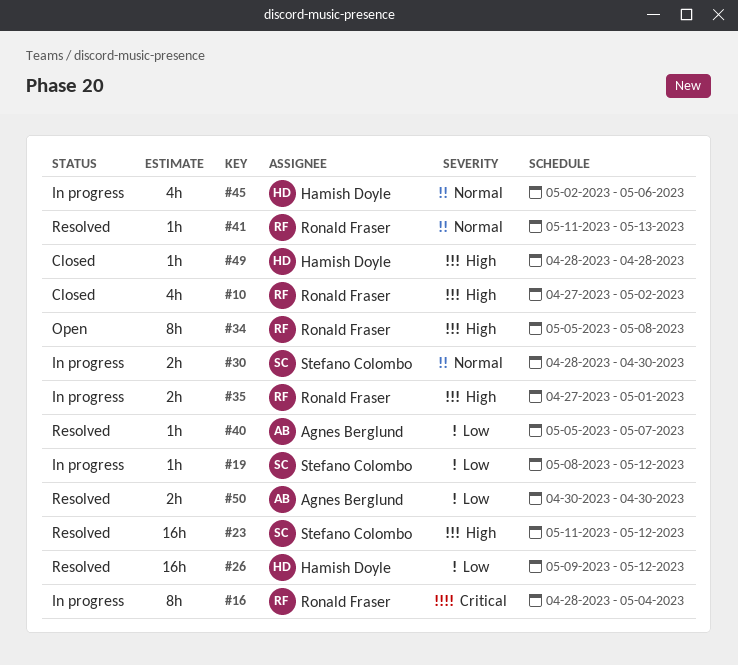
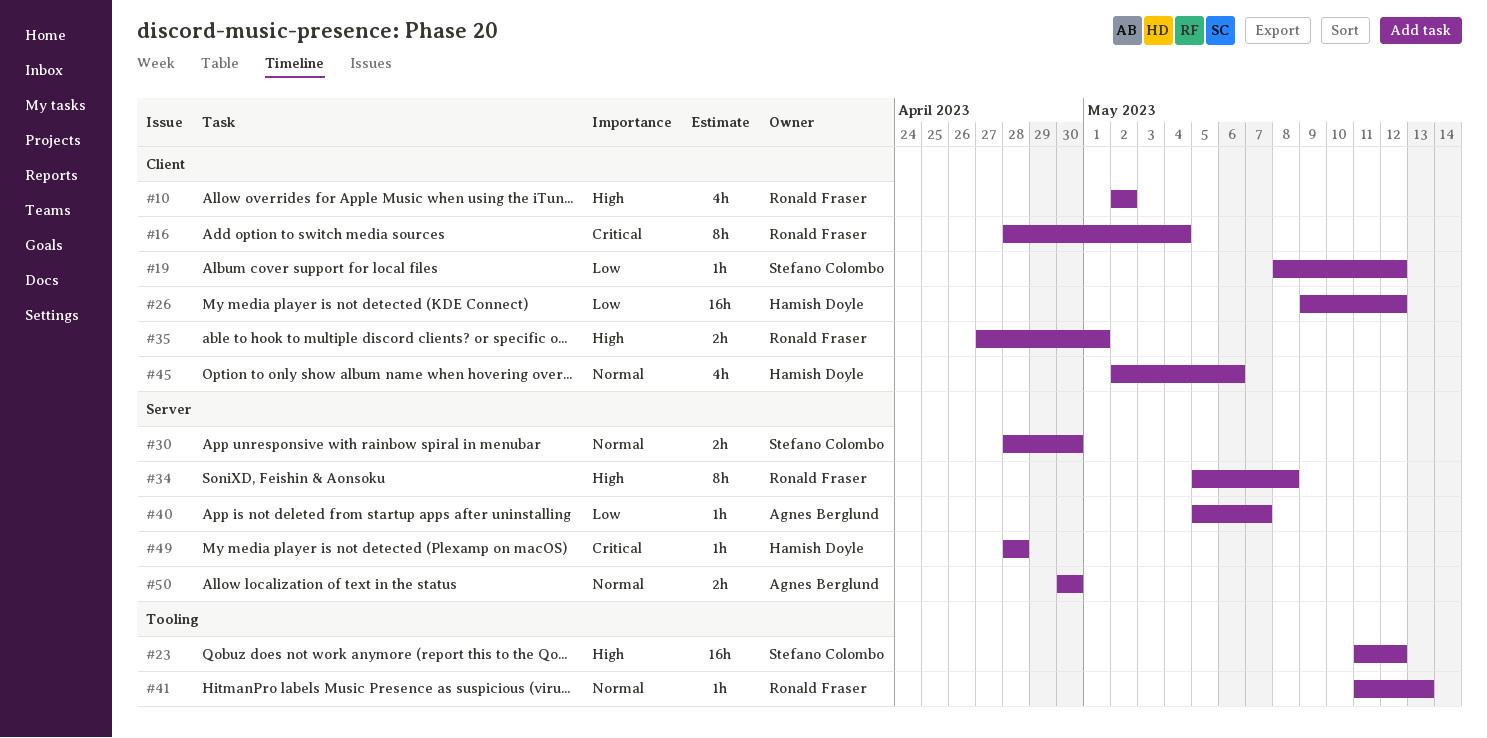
#10, start: Apr 27 -> May 2
#49, priority: High -> Critical
#50, priority: Low -> Normal

